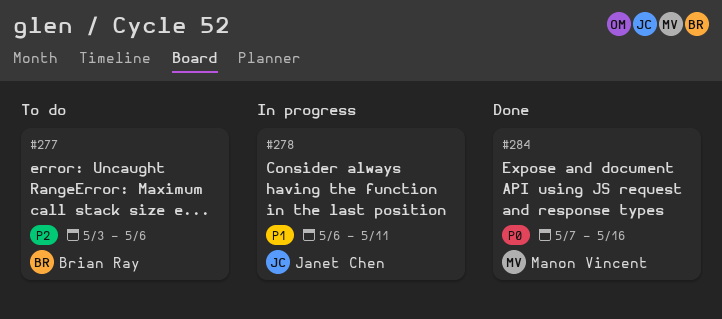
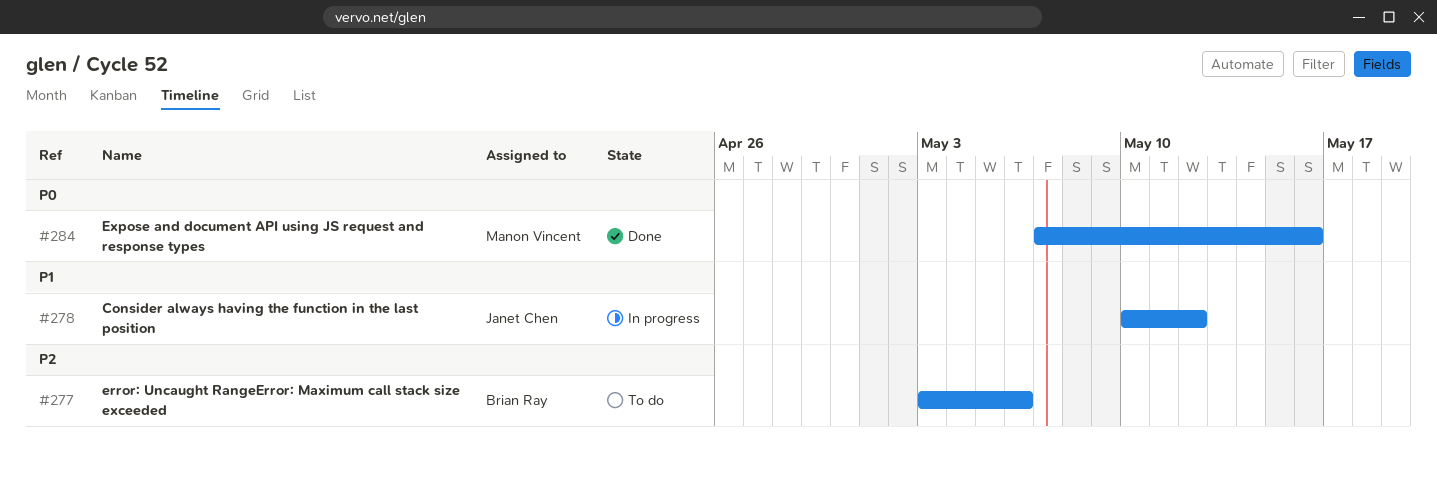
#278, start: May 6 -> May 10
#278, due: May 11 -> May 12

